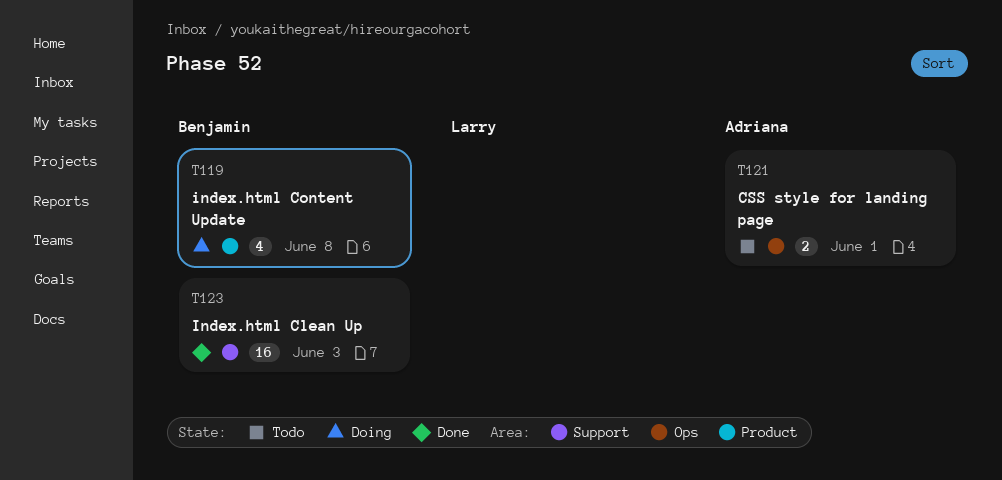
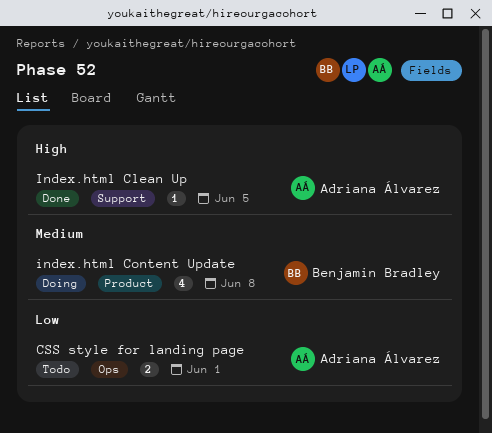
Index.html Clean Up, owner: Benjamin Bradley -> Adriana Álvarez
Index.html Clean Up, estimate: 16 -> 1
Index.html Clean Up, due: Jun 3 -> Jun 5

